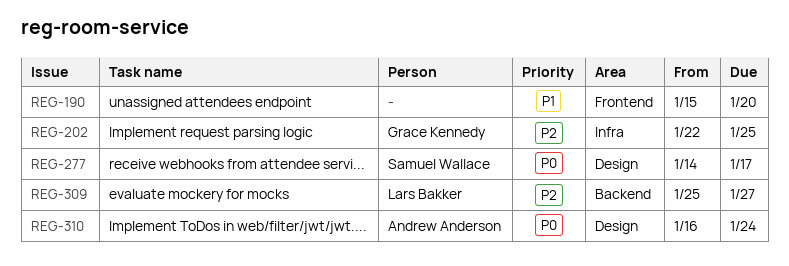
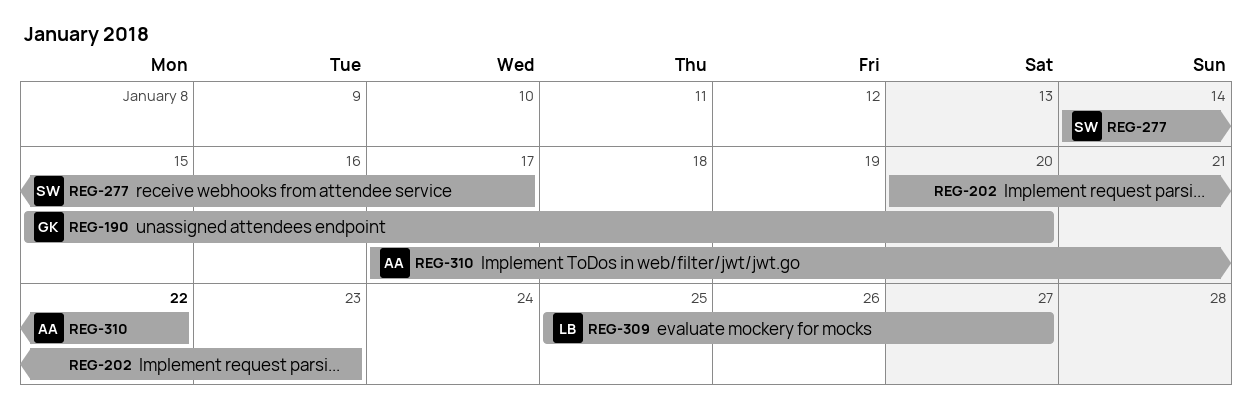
REG-190, owner: none -> Grace Kennedy
REG-202, owner: Grace Kennedy -> none
REG-202, start: Jan 22 -> Jan 20
REG-202, due: Jan 25 -> Jan 23
REG-310, start: Jan 16 -> Jan 17
REG-310, due: Jan 24 -> Jan 22

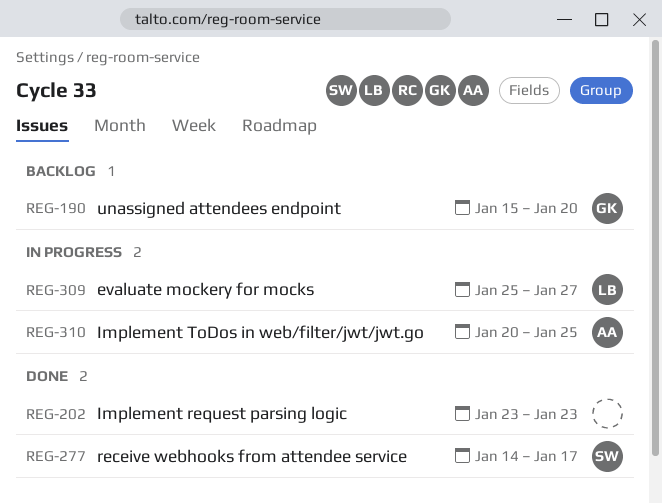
REG-202, start: Jan 20 -> Jan 23
REG-310, start: Jan 17 -> Jan 20
REG-310, due: Jan 22 -> Jan 25

